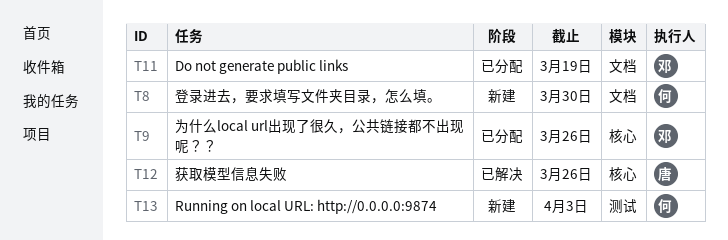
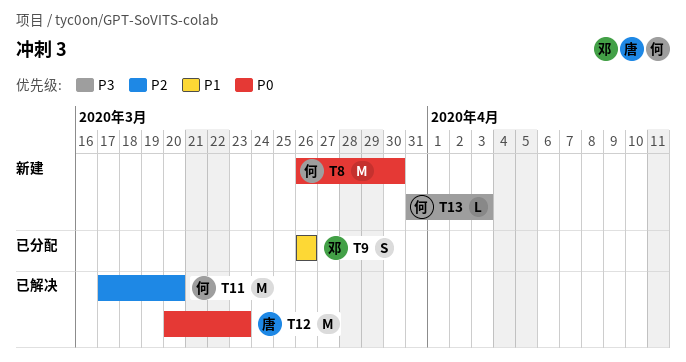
T11, status: 已分配 -> 已解决
T11, owner: 邓 -> 何
T11, due: Mar 19 -> Mar 20
T12, due: Mar 26 -> Mar 23

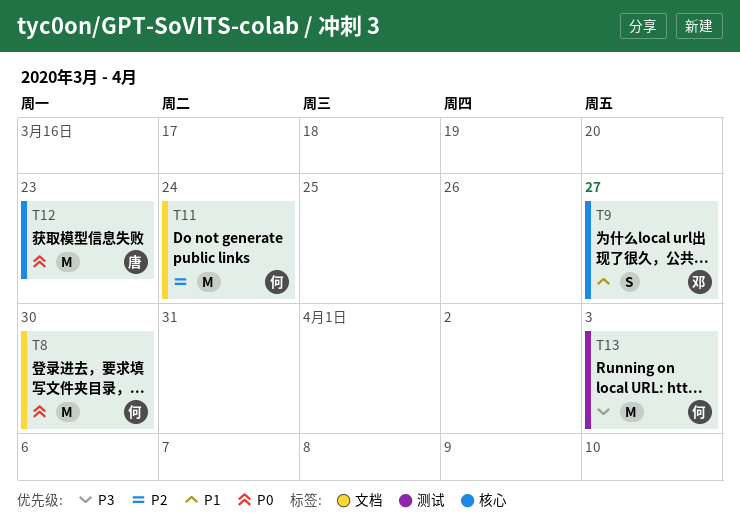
T9, due: Mar 26 -> Mar 27
T11, due: Mar 20 -> Mar 24
T13, estimate: L -> M

